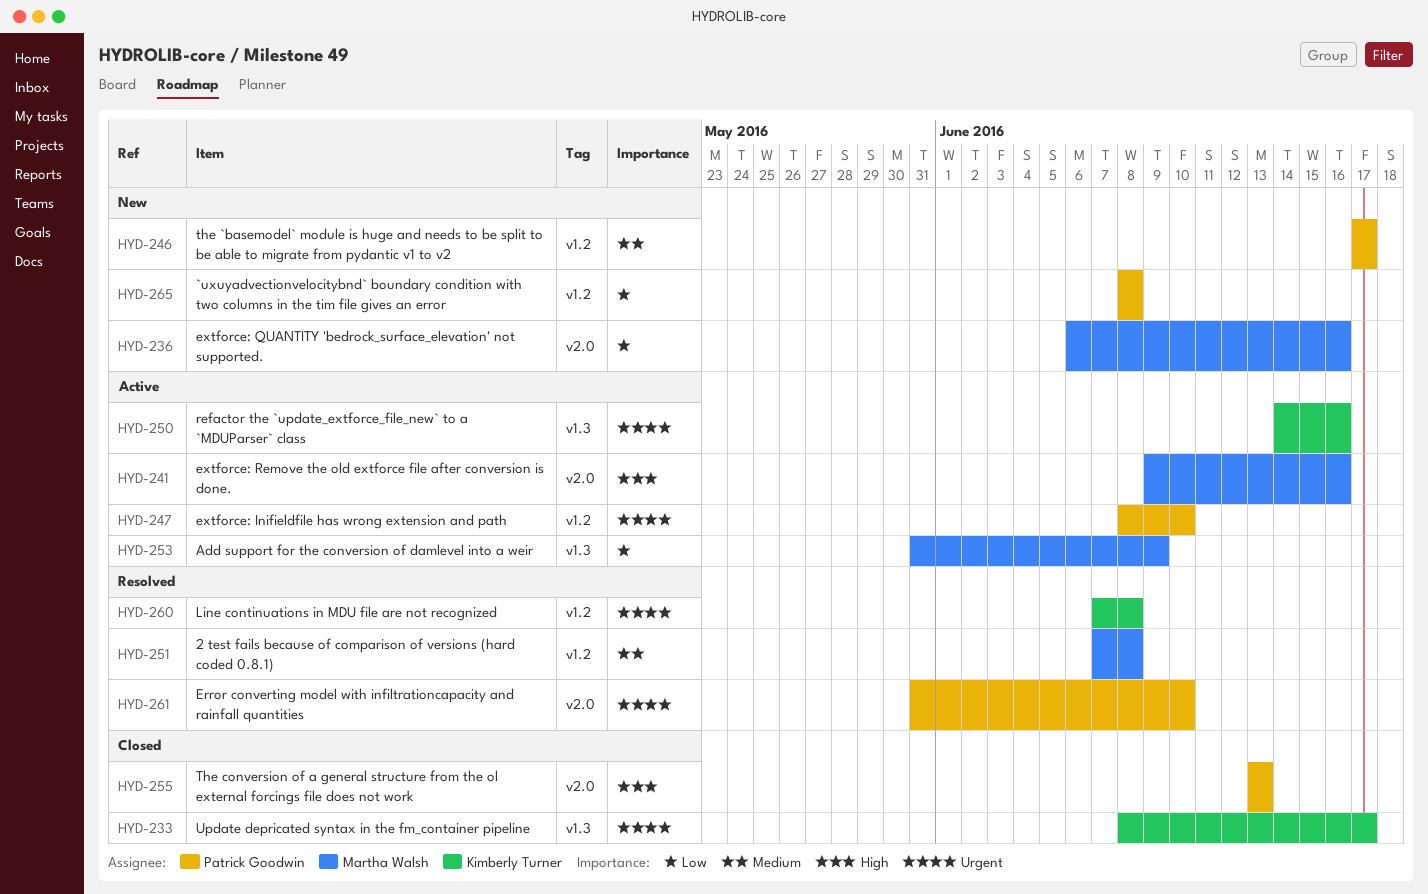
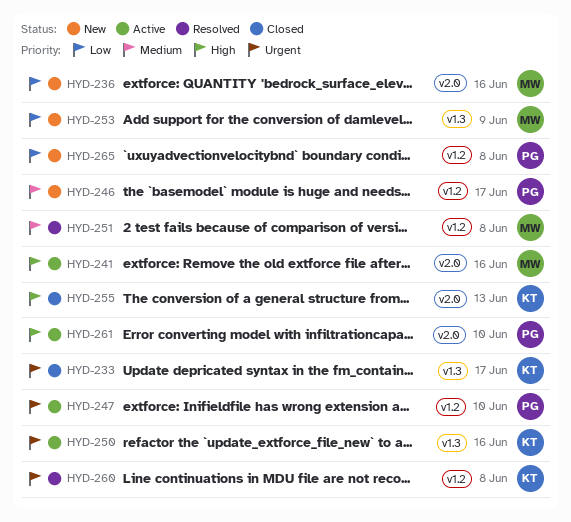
HYD-253, status: Active -> New
HYD-255, owner: Patrick Goodwin -> Kimberly Turner
HYD-261, status: Resolved -> Active
HYD-261, priority: Urgent -> High

